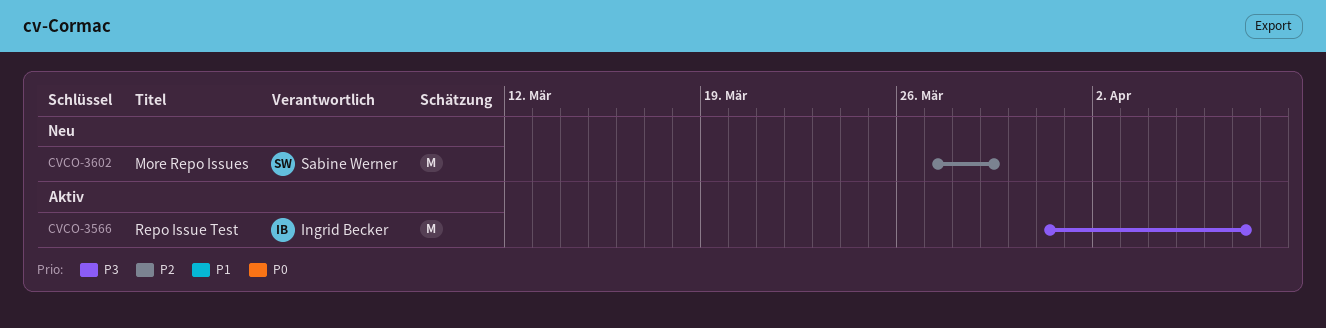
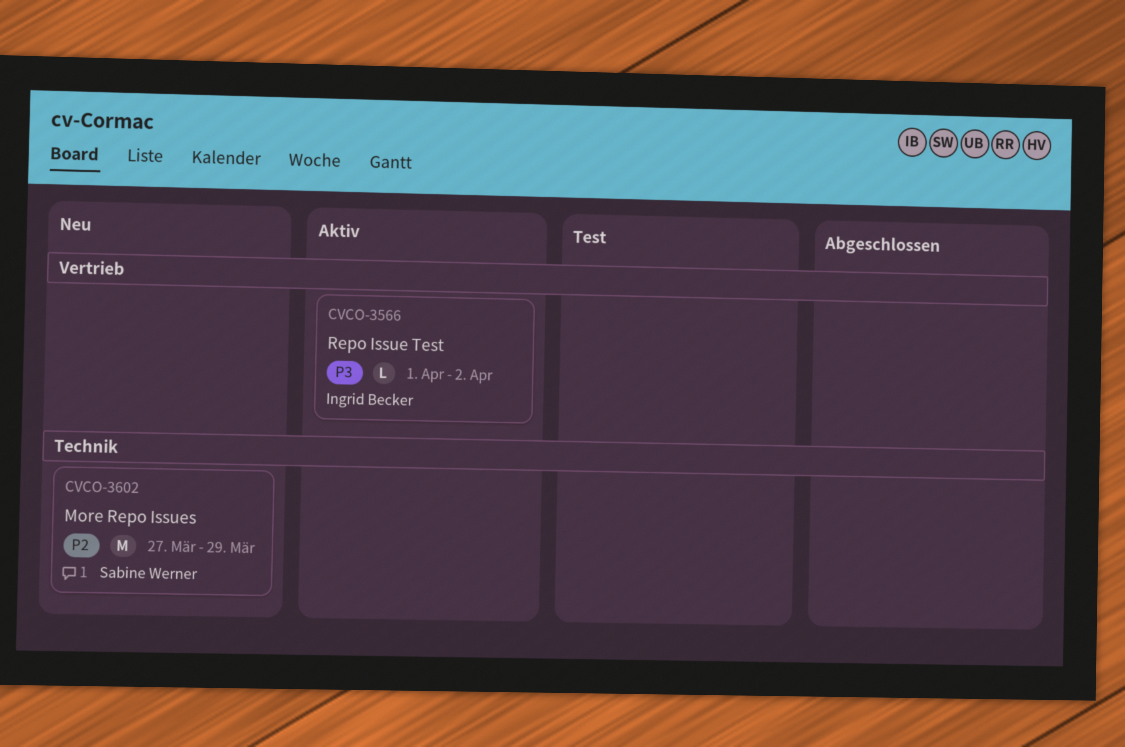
CVCO-3566, estimate: M -> L
CVCO-3566, start: Mar 31 -> Apr 1
CVCO-3566, due: Apr 7 -> Apr 2

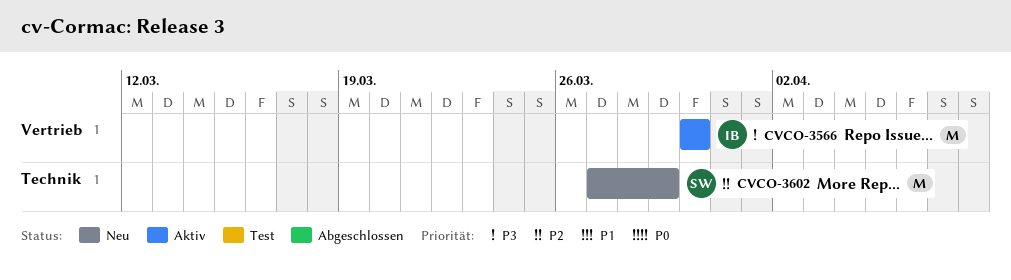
CVCO-3566, estimate: L -> M
CVCO-3566, start: Apr 1 -> Mar 30
CVCO-3566, due: Apr 2 -> Mar 30

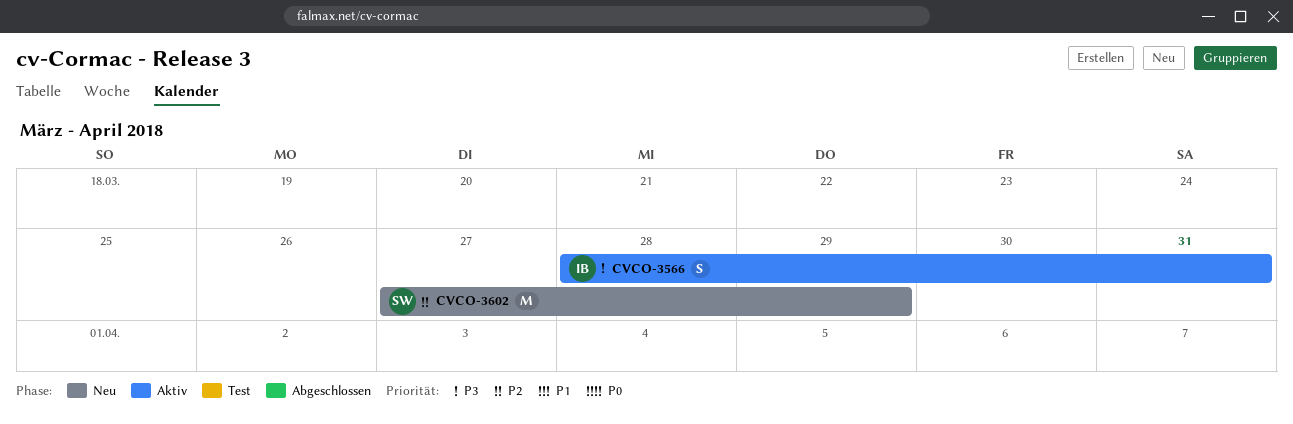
CVCO-3566, estimate: M -> S
CVCO-3566, start: Mar 30 -> Mar 28
CVCO-3566, due: Mar 30 -> Mar 31

